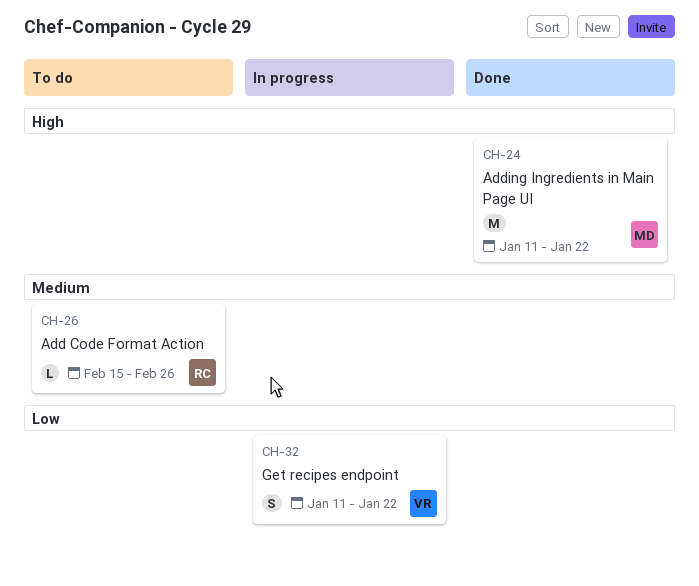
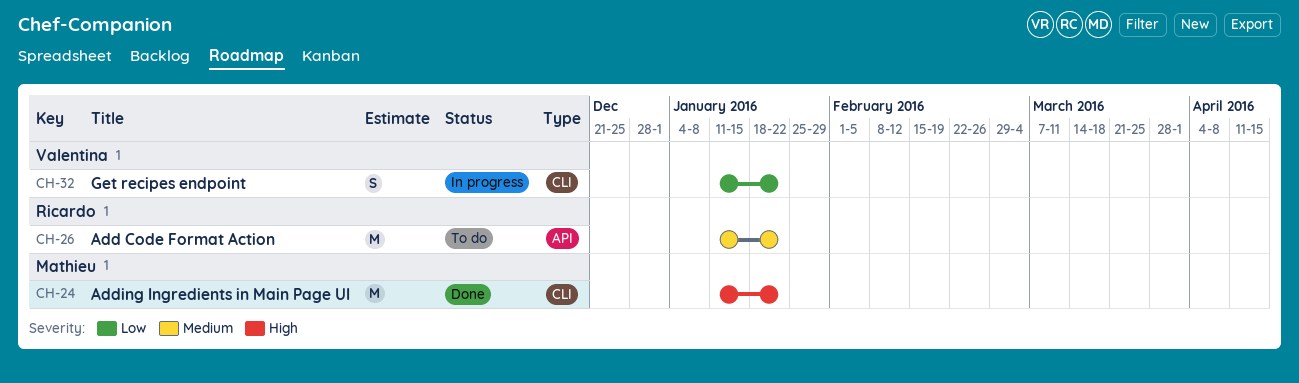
CH-26, estimate: L -> M
CH-26, start: Feb 15 -> Jan 11
CH-26, due: Feb 26 -> Jan 22

